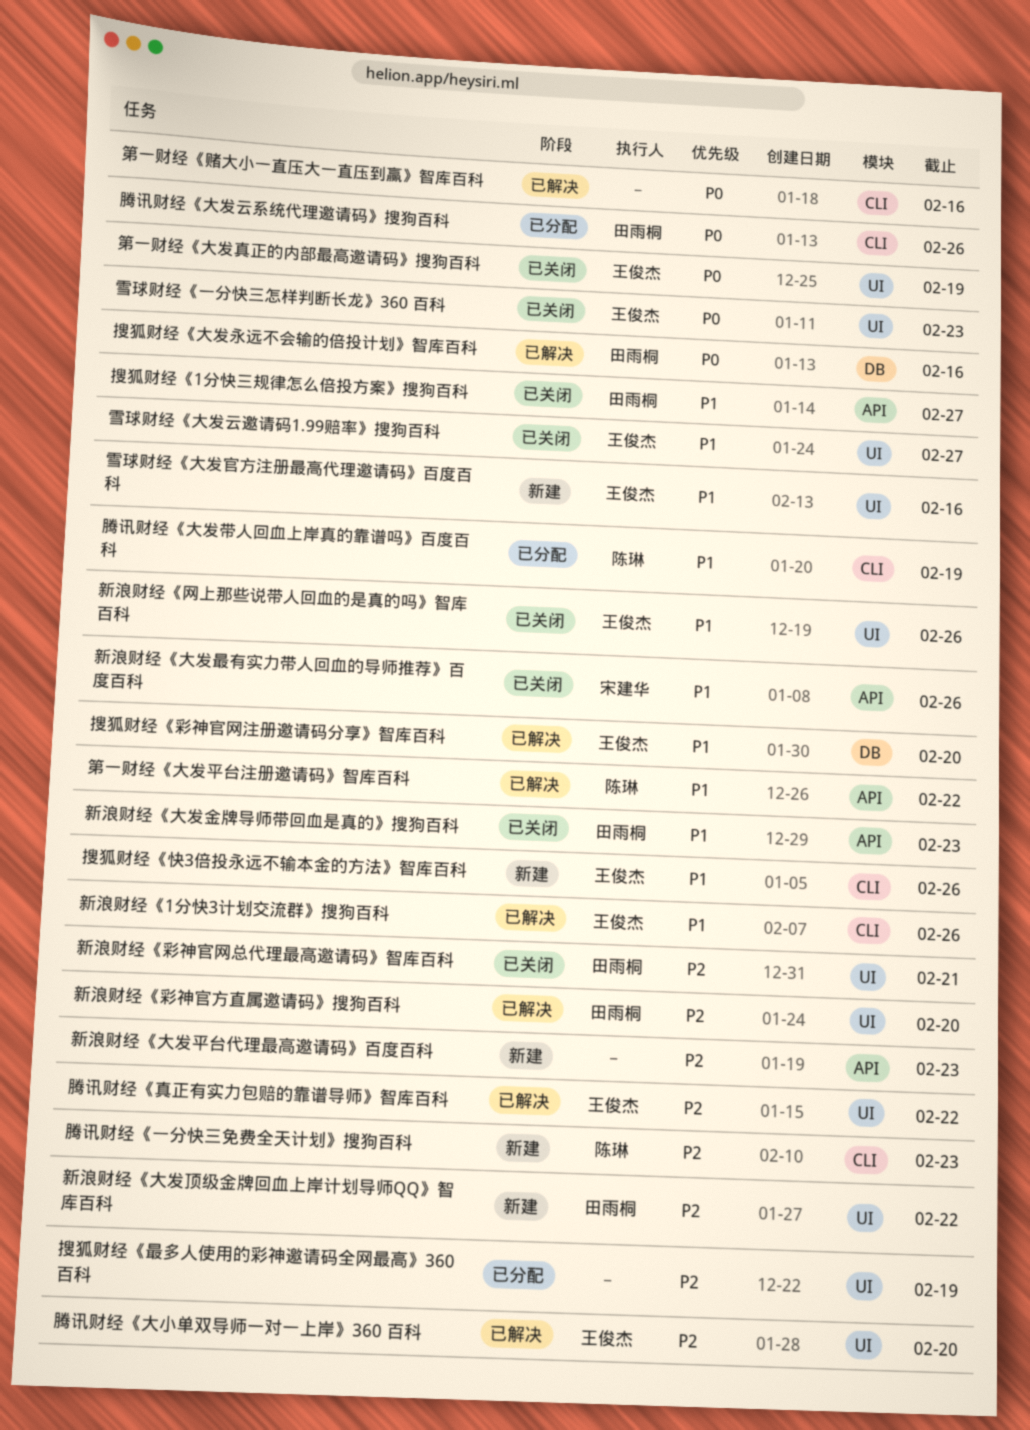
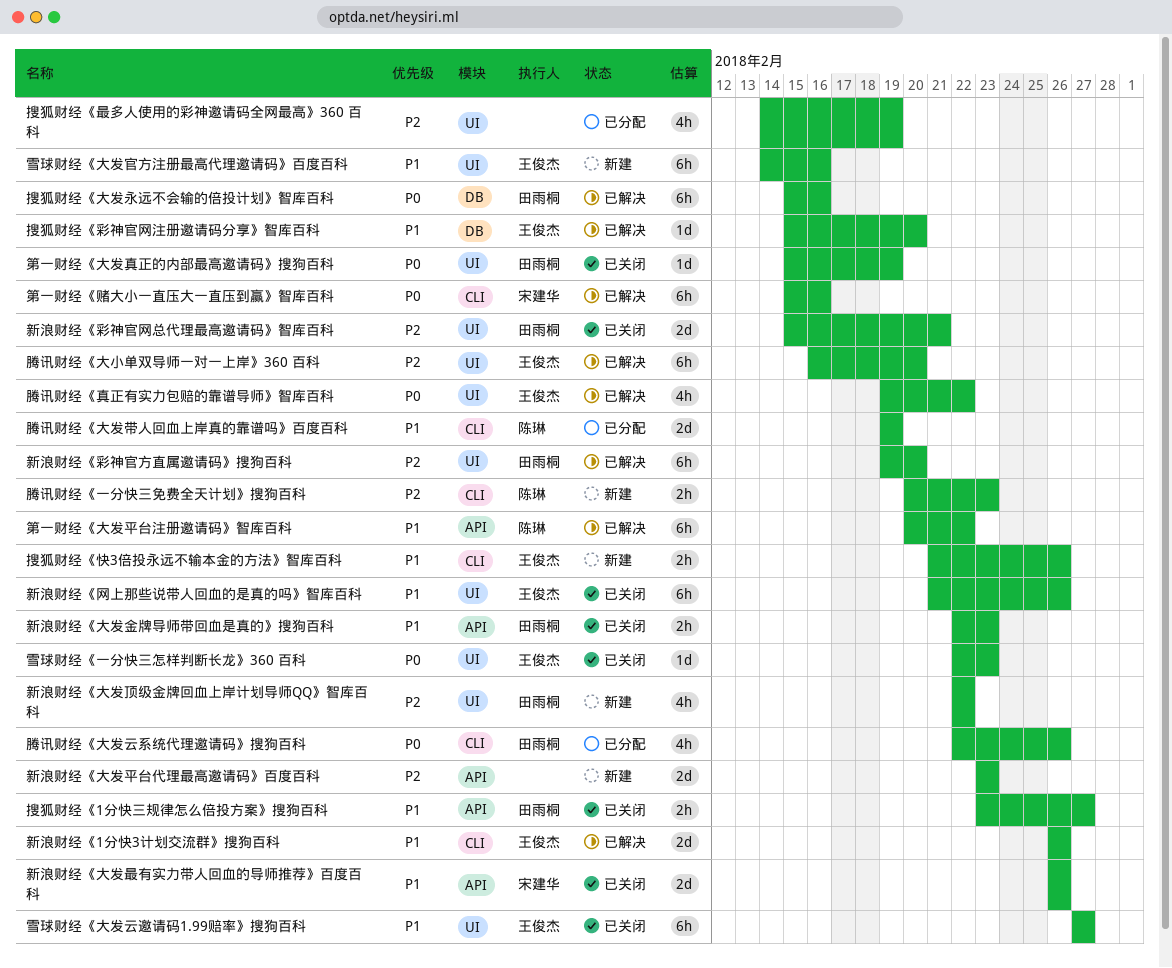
第一财经《大发真正的内部最高邀请码》搜狗百科, owner: 王俊杰 -> 田雨桐
第一财经《赌大小一直压大一直压到赢》智库百科, owner: none -> 宋建华
腾讯财经《真正有实力包赔的靠谱导师》智库百科, priority: P2 -> P0

